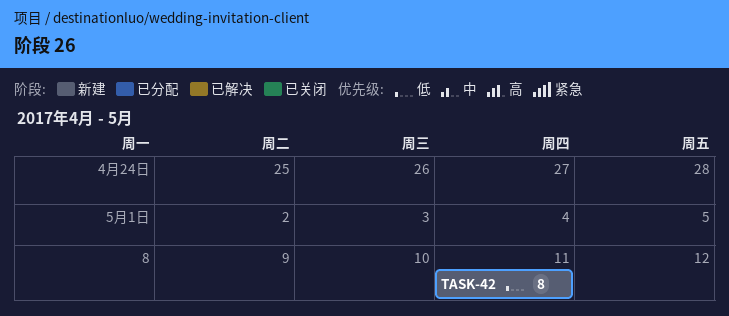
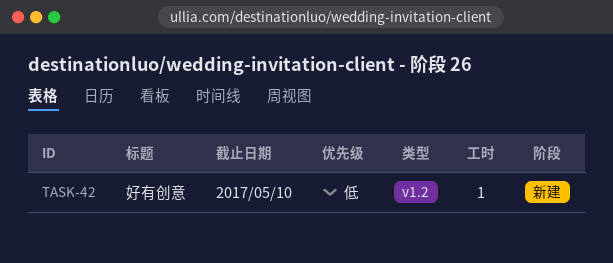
TASK-42, estimate: 8 -> 1
TASK-42, due: May 11 -> May 10

